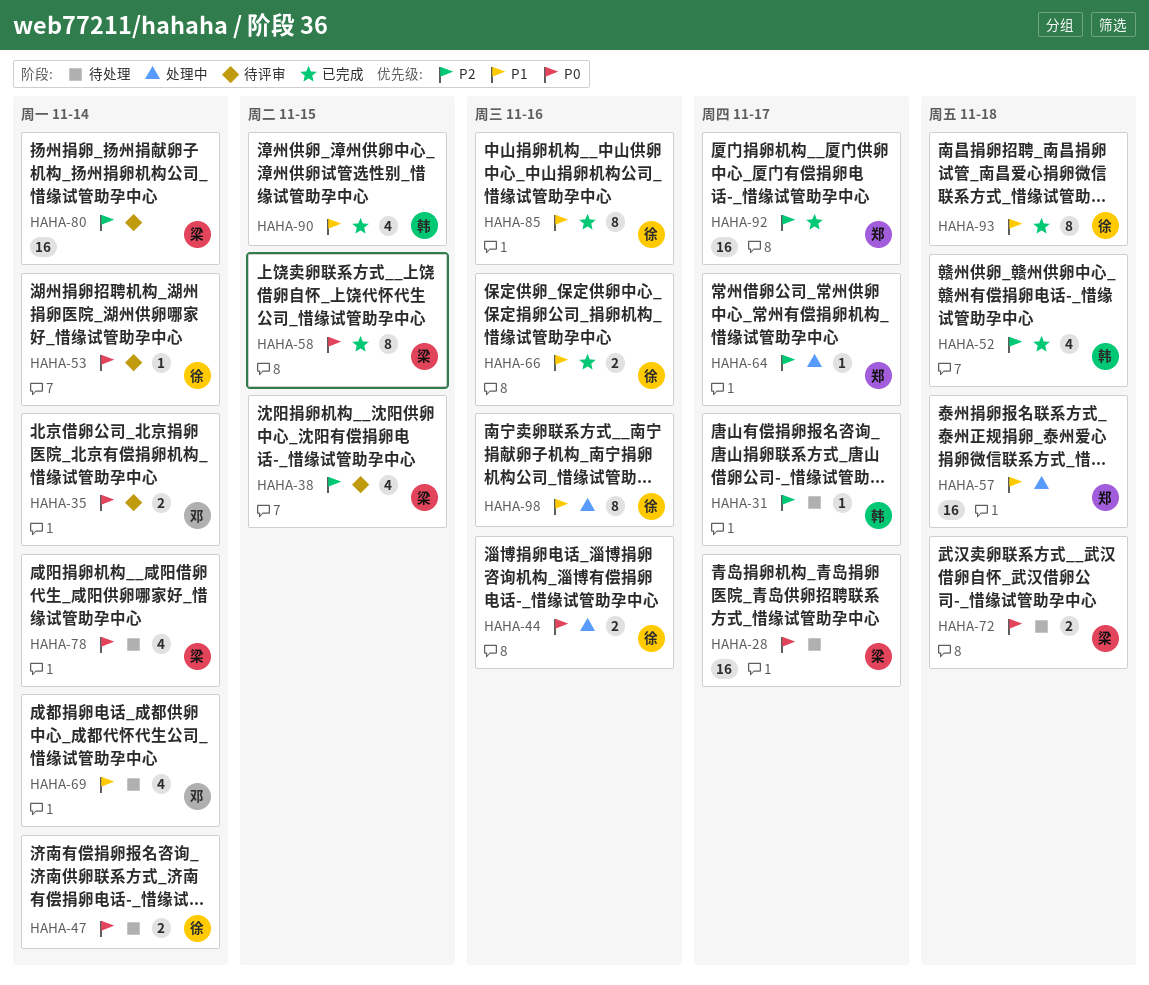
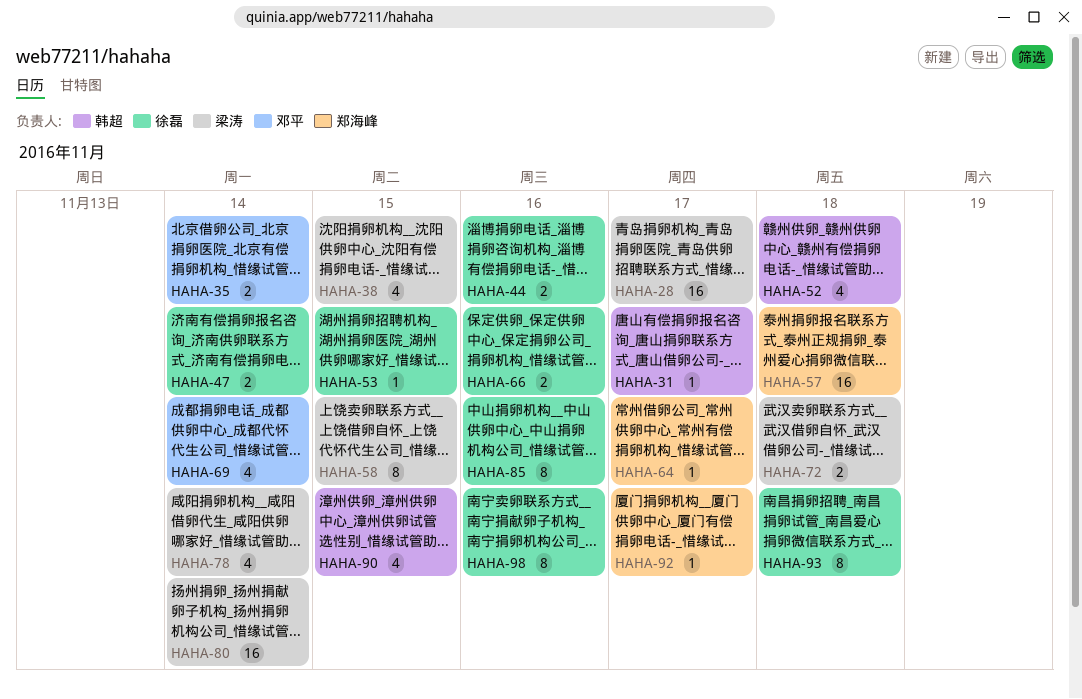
HAHA-53, due: Nov 14 -> Nov 15
HAHA-92, estimate: 16 -> 1

